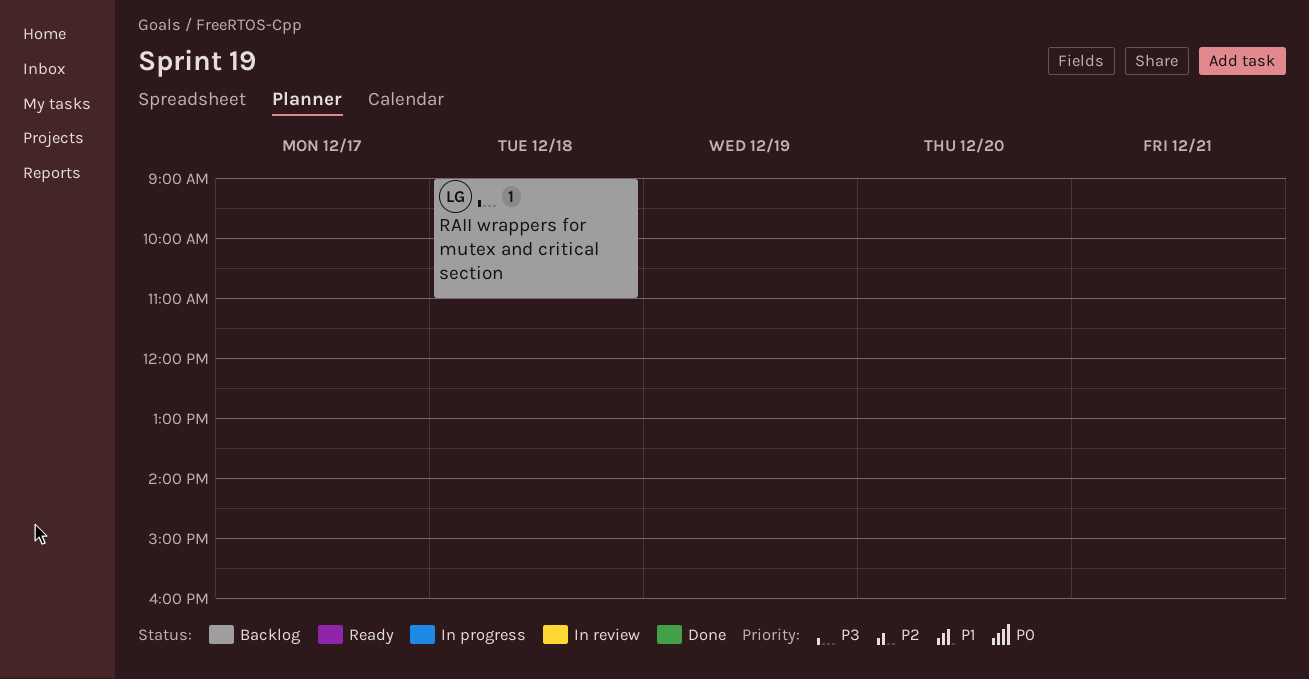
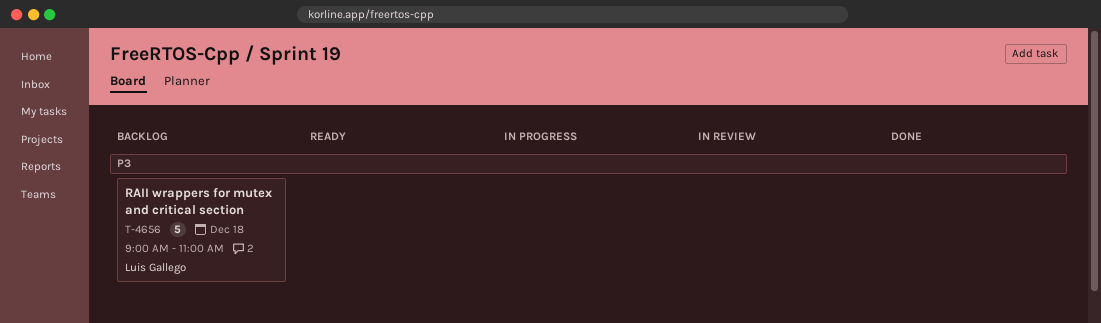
RAII wrappers for mutex and critical section, estimate: 1 -> 5

